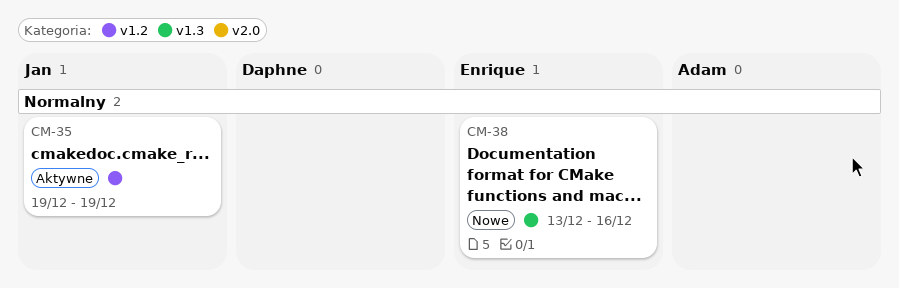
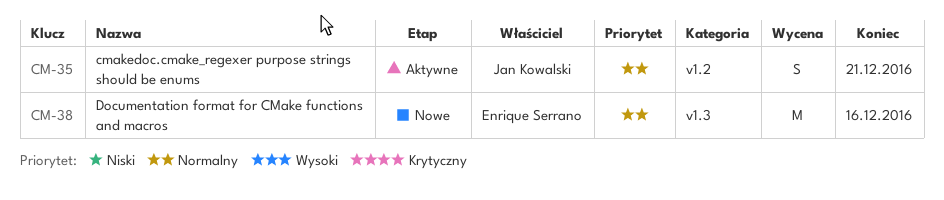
CM-35, due: Dec 19 -> Dec 21

